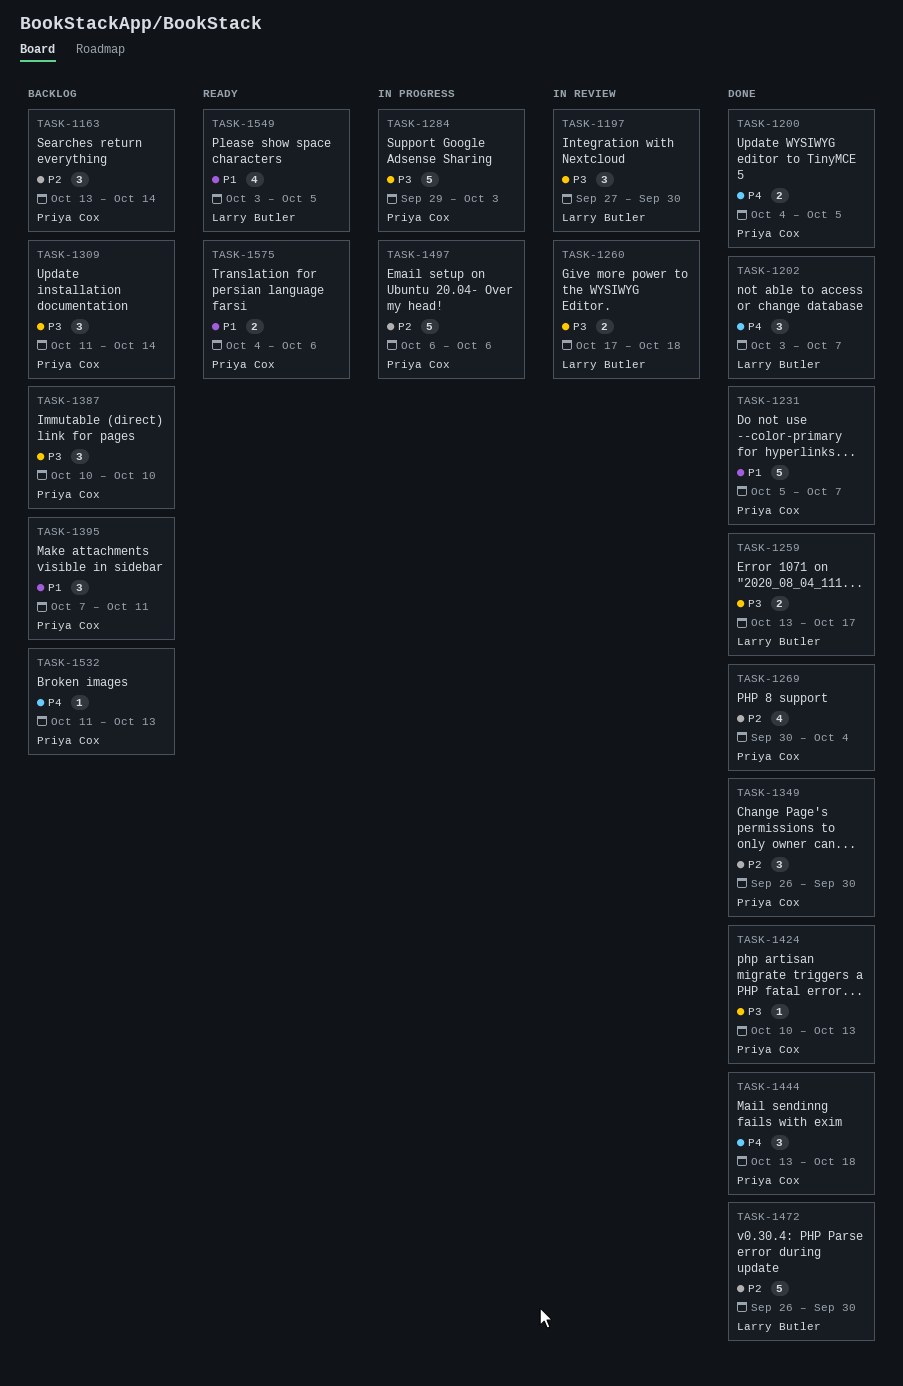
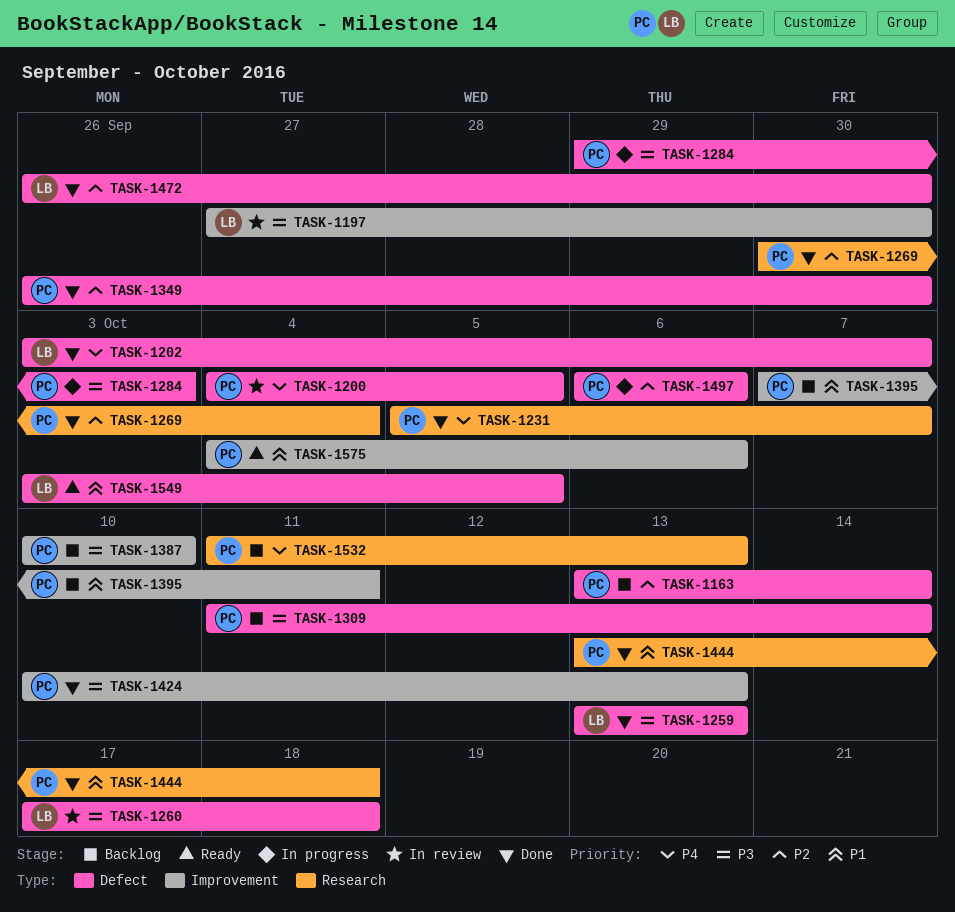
TASK-1200, status: Done -> In review
TASK-1231, priority: P1 -> P4
TASK-1259, due: Oct 17 -> Oct 13
TASK-1444, priority: P4 -> P1

